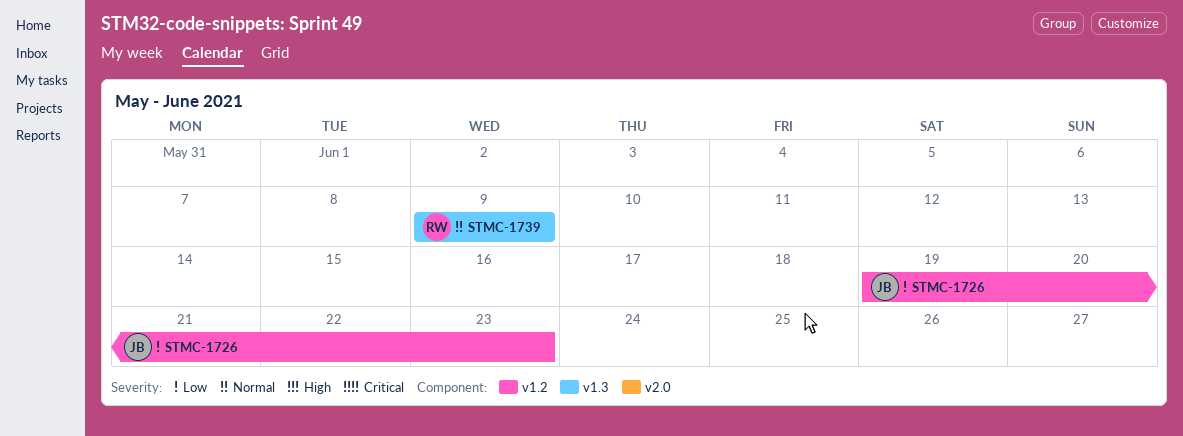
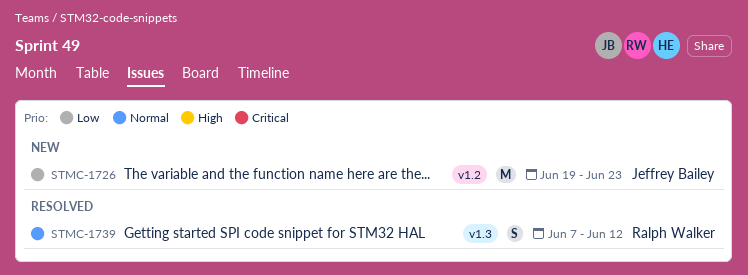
STMC-1739, start: Jun 9 -> Jun 7
STMC-1739, due: Jun 9 -> Jun 12

